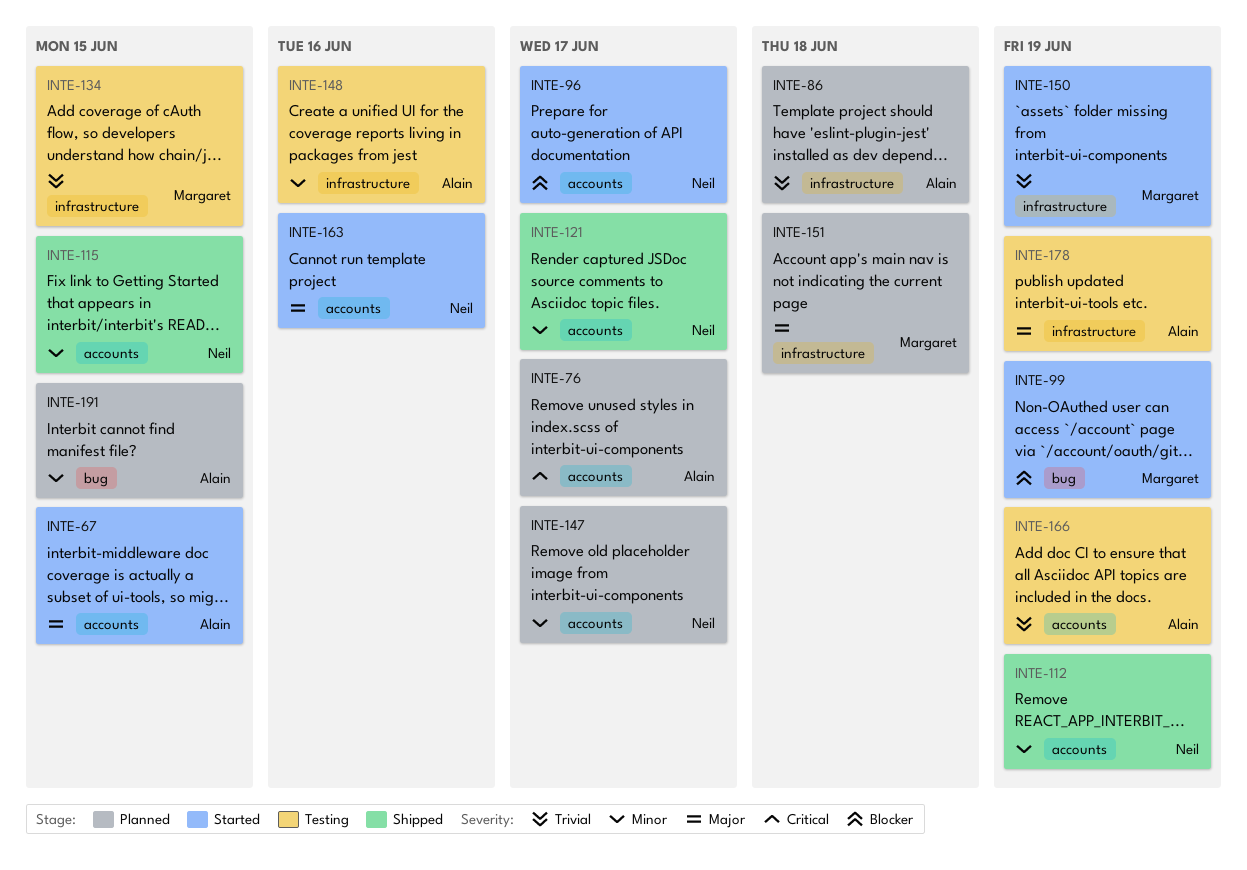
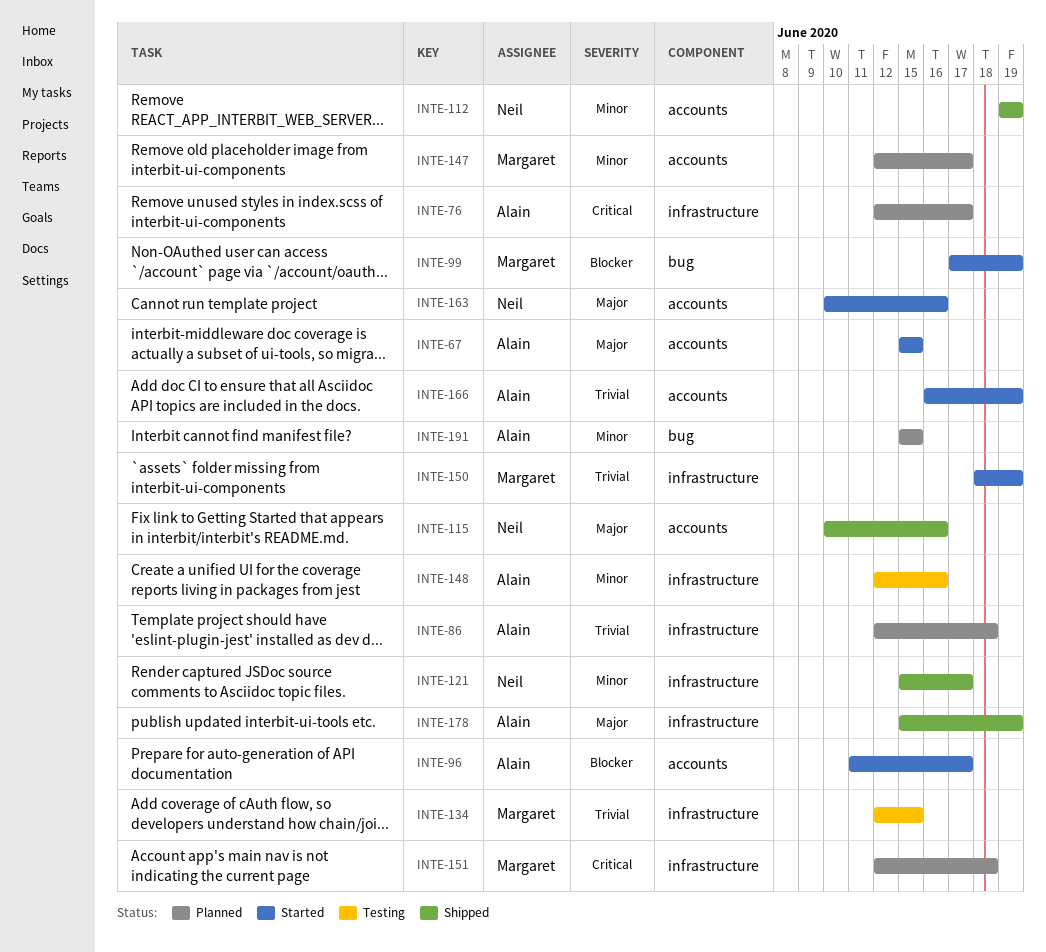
INTE-76, label: accounts -> infrastructure
INTE-96, owner: Neil -> Alain
INTE-115, priority: Minor -> Major
INTE-115, due: Jun 15 -> Jun 16
INTE-121, label: accounts -> infrastructure
INTE-147, owner: Neil -> Margaret
INTE-151, priority: Major -> Critical
INTE-166, status: Testing -> Started
INTE-178, status: Testing -> Shipped

